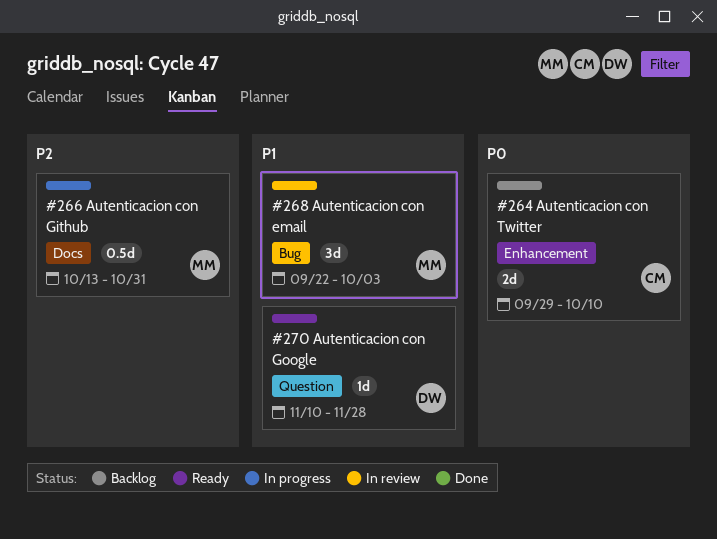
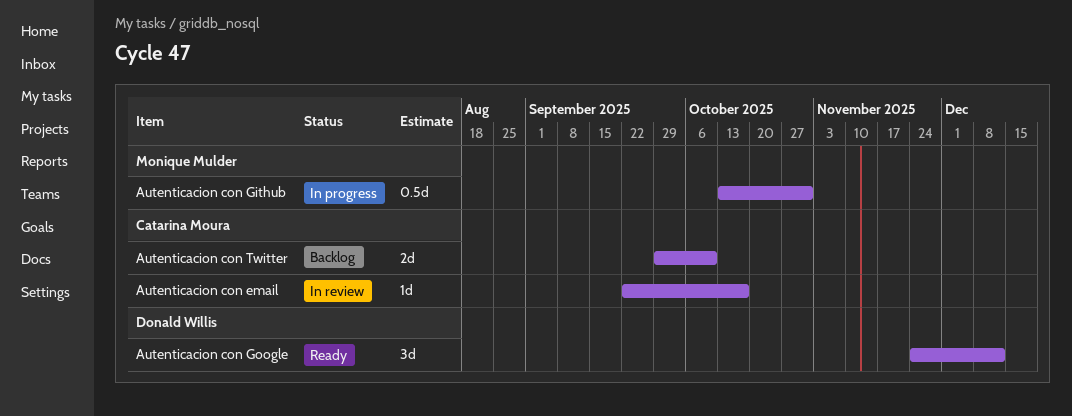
Autenticacion con email, owner: Monique Mulder -> Catarina Moura
Autenticacion con email, estimate: 3d -> 1d
Autenticacion con email, due: Oct 3 -> Oct 17
Autenticacion con Google, estimate: 1d -> 3d
Autenticacion con Google, start: Nov 10 -> Nov 24
Autenticacion con Google, due: Nov 28 -> Dec 12

